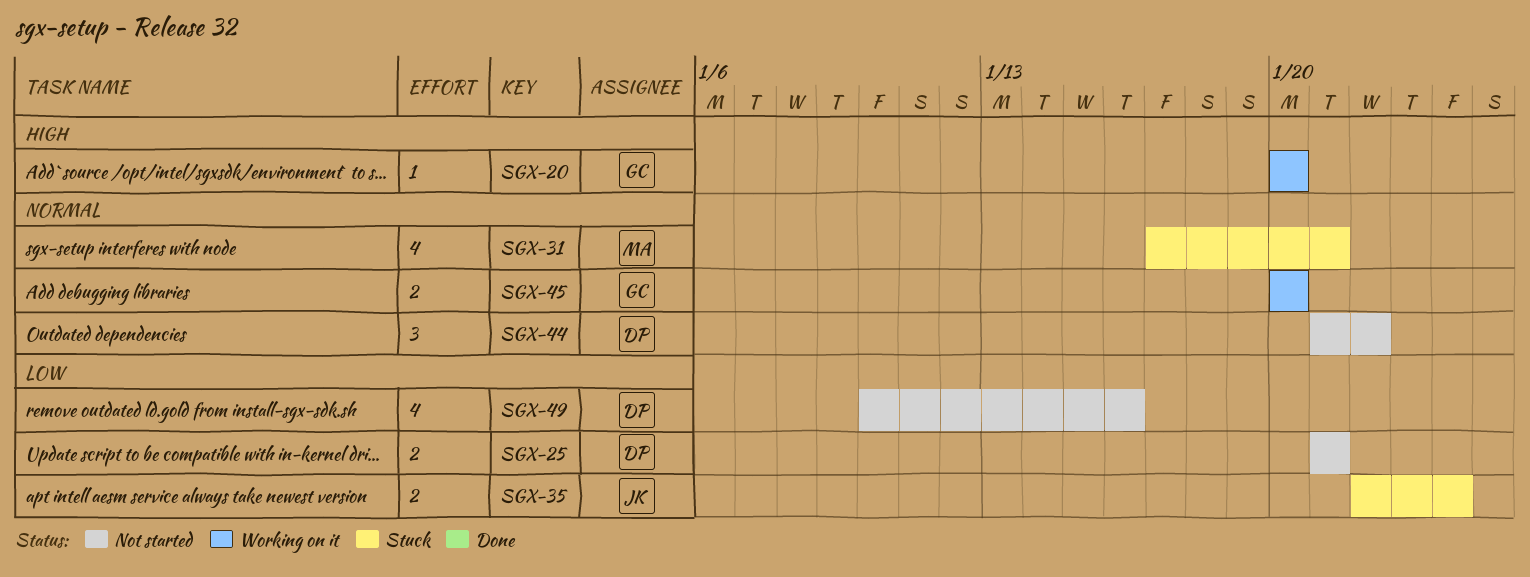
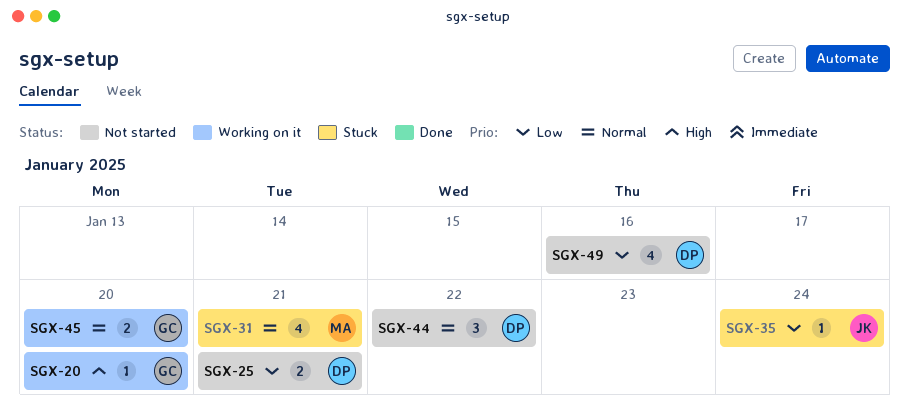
SGX-35, estimate: 2 -> 1

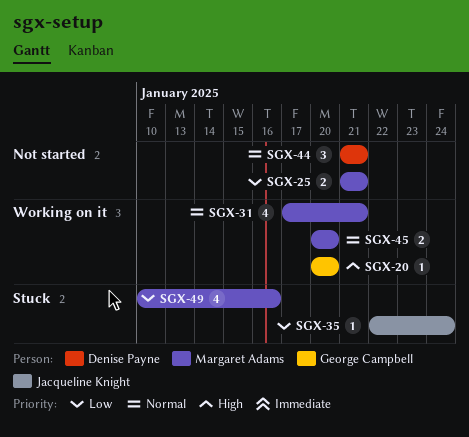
SGX-25, owner: Denise Payne -> Margaret Adams
SGX-31, status: Stuck -> Working on it
SGX-44, due: Jan 22 -> Jan 21
SGX-45, owner: George Campbell -> Margaret Adams
SGX-49, status: Not started -> Stuck
SGX-49, owner: Denise Payne -> Margaret Adams

